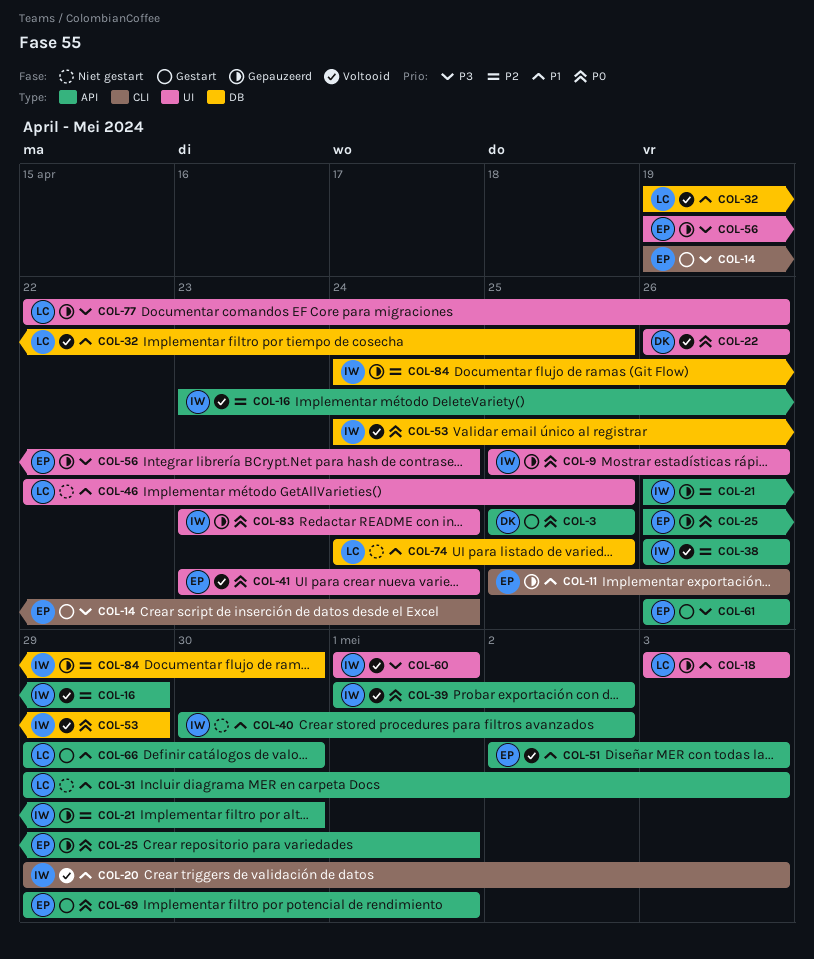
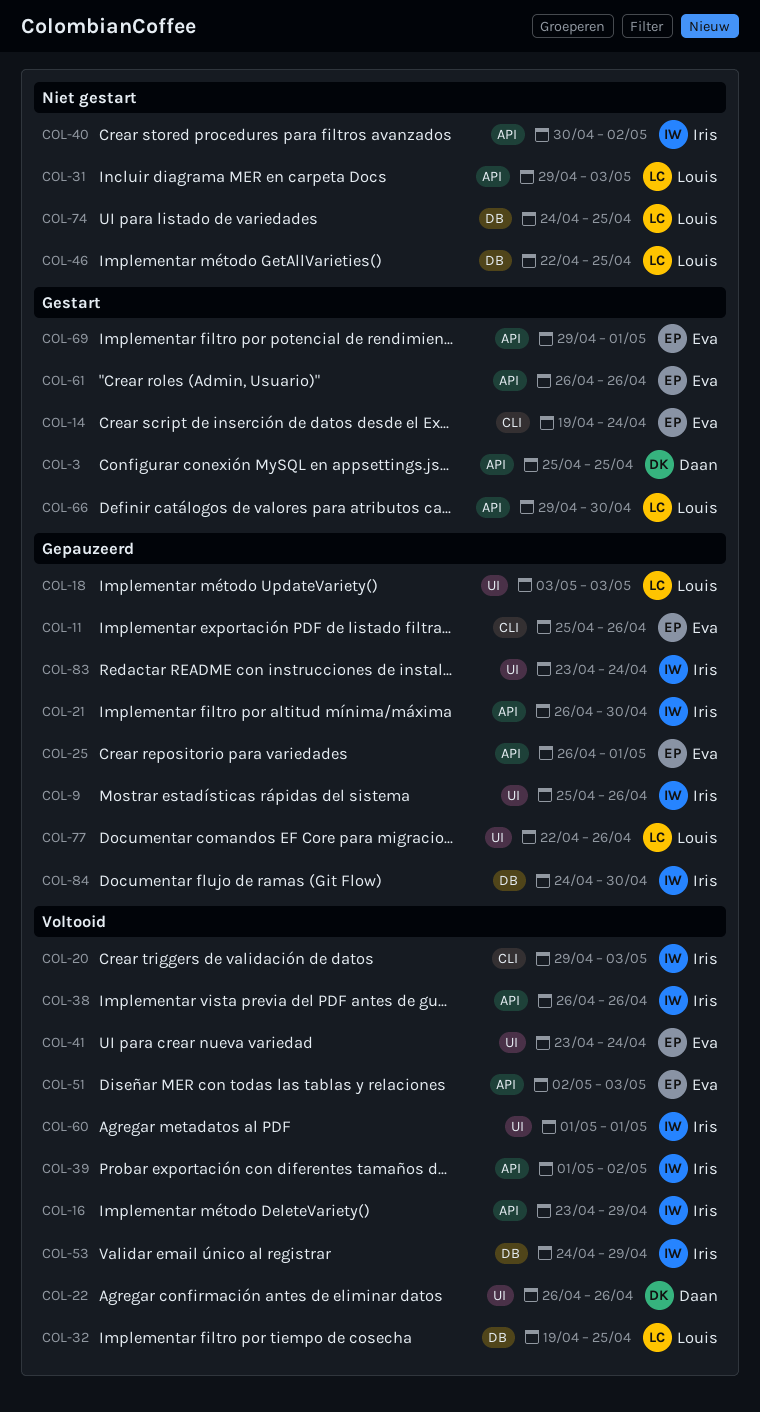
COL-46, label: UI -> DB
COL-56: present -> none

